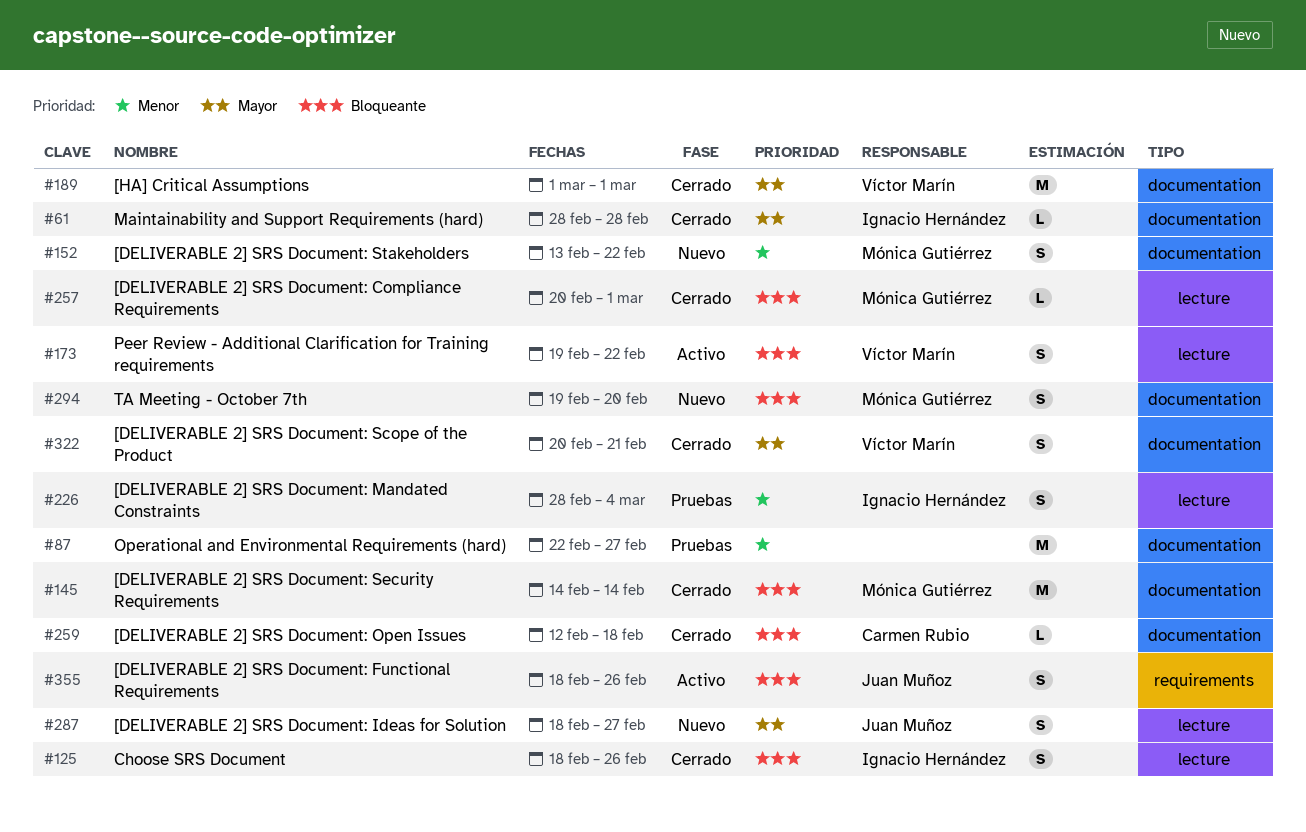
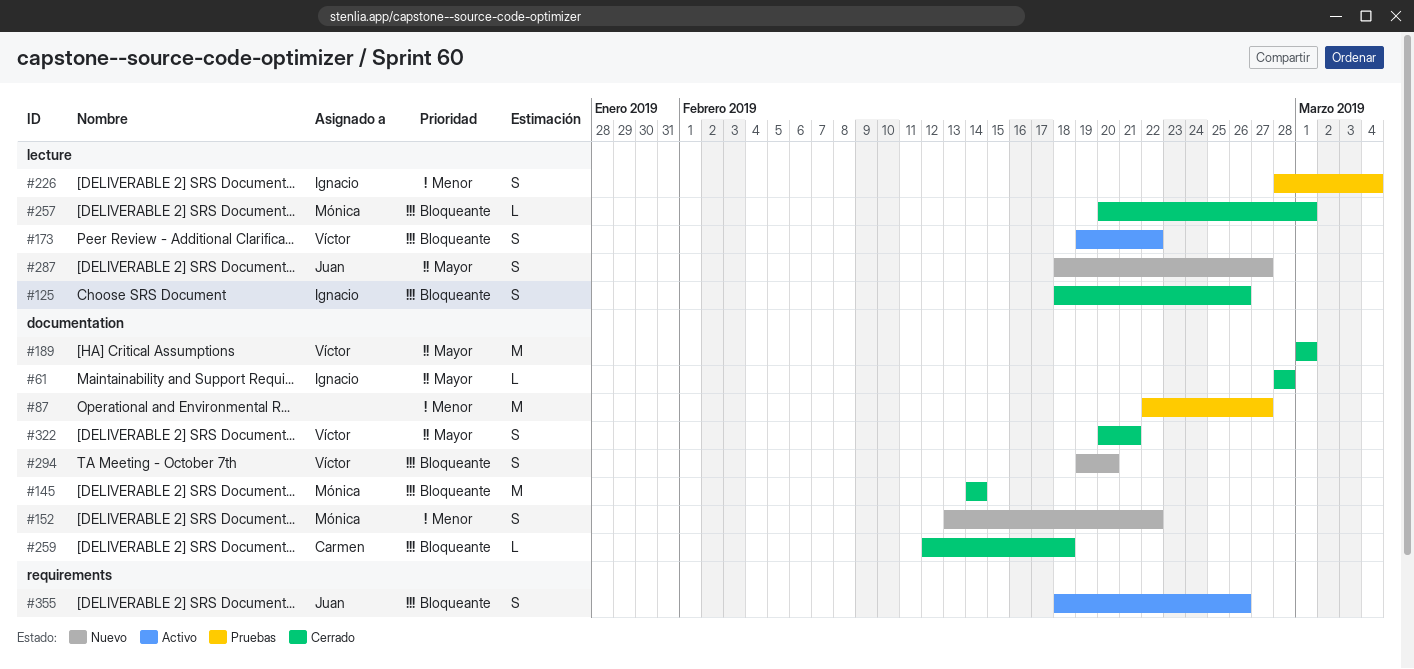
#294, owner: Mónica Gutiérrez -> Víctor Marín

